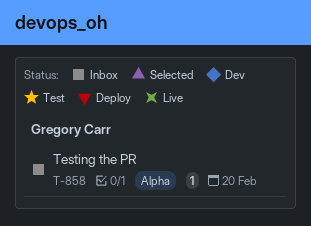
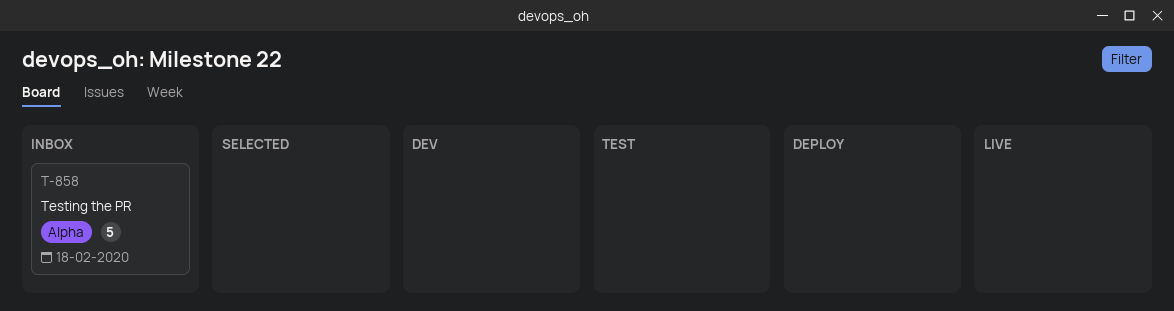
T-858, estimate: 1 -> 5
T-858, due: Feb 20 -> Feb 18

